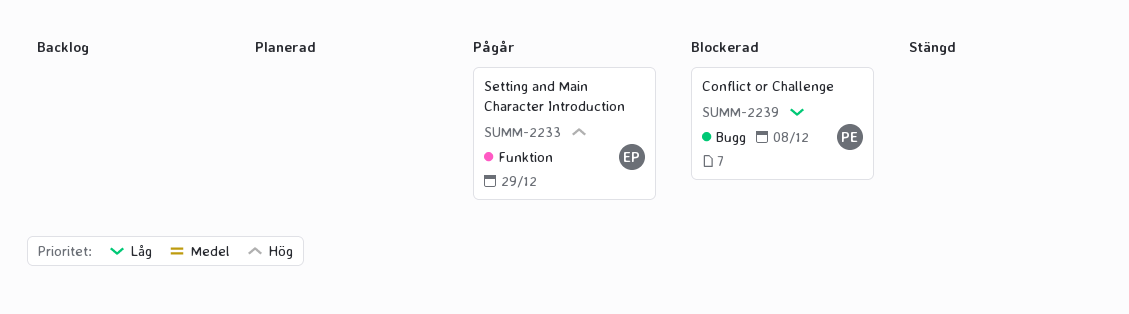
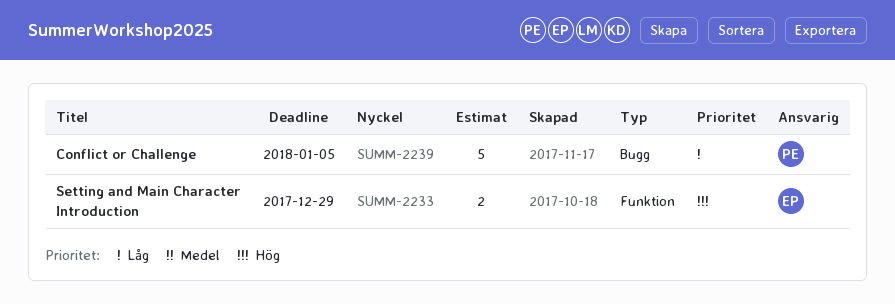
SUMM-2239, due: Dec 8 -> Jan 5

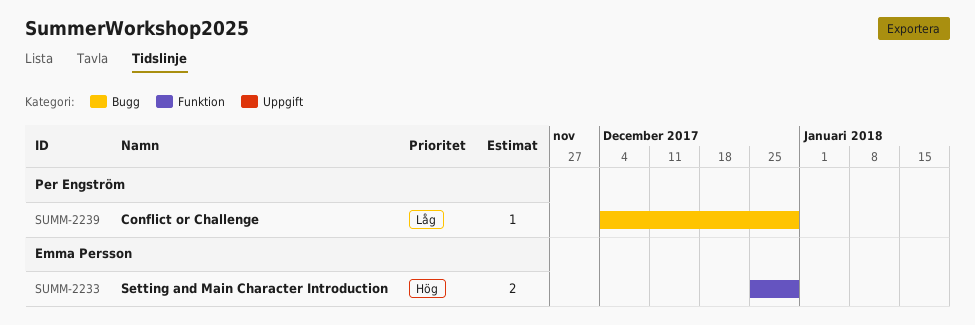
SUMM-2239, estimate: 5 -> 1
SUMM-2239, due: Jan 5 -> Dec 29

